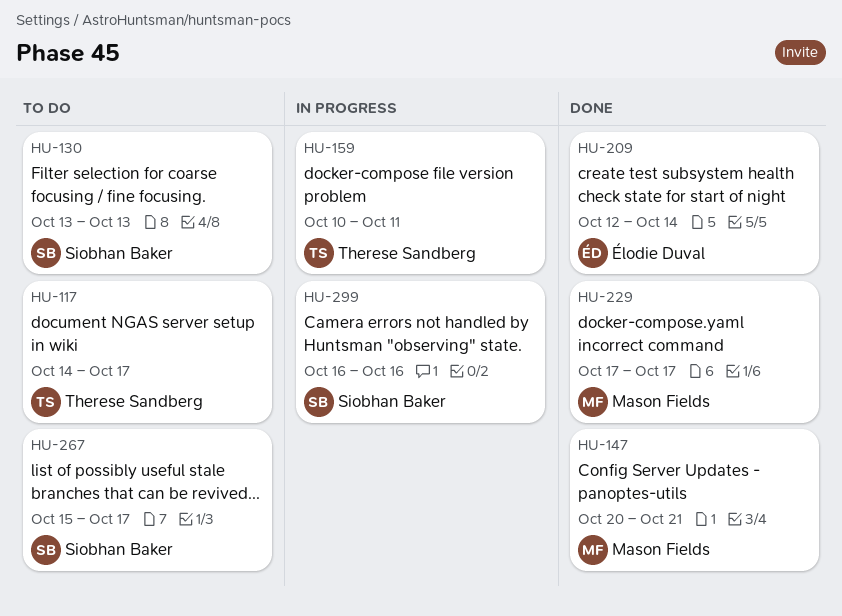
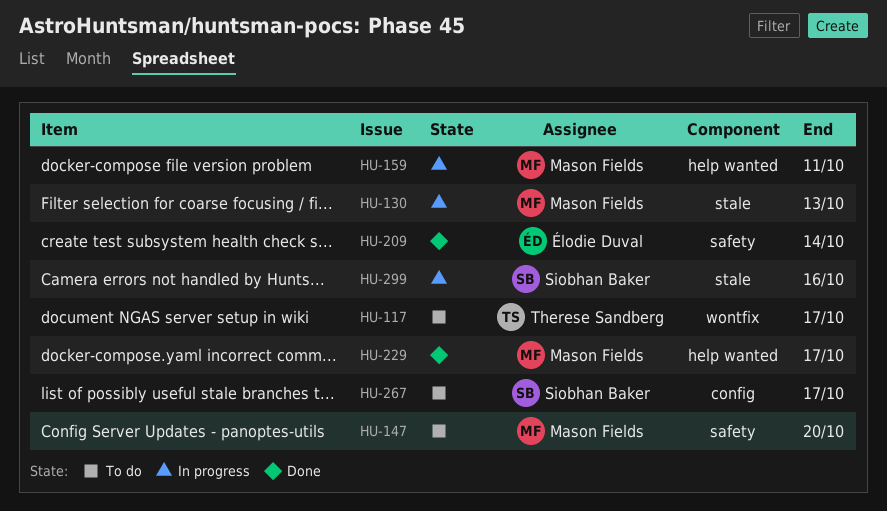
HU-130, status: To do -> In progress
HU-130, owner: Siobhan Baker -> Mason Fields
HU-147, status: Done -> To do
HU-147, due: Oct 21 -> Oct 20
HU-159, owner: Therese Sandberg -> Mason Fields

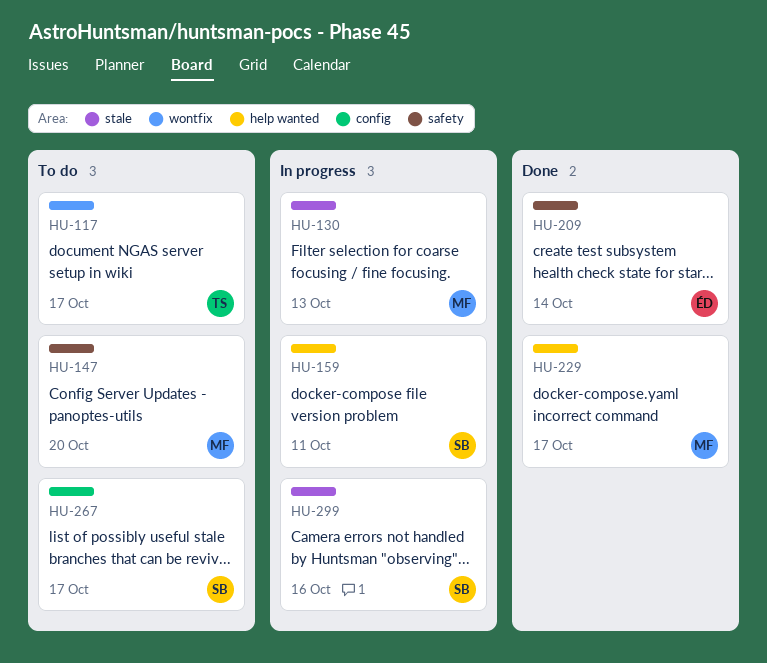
HU-159, owner: Mason Fields -> Siobhan Baker

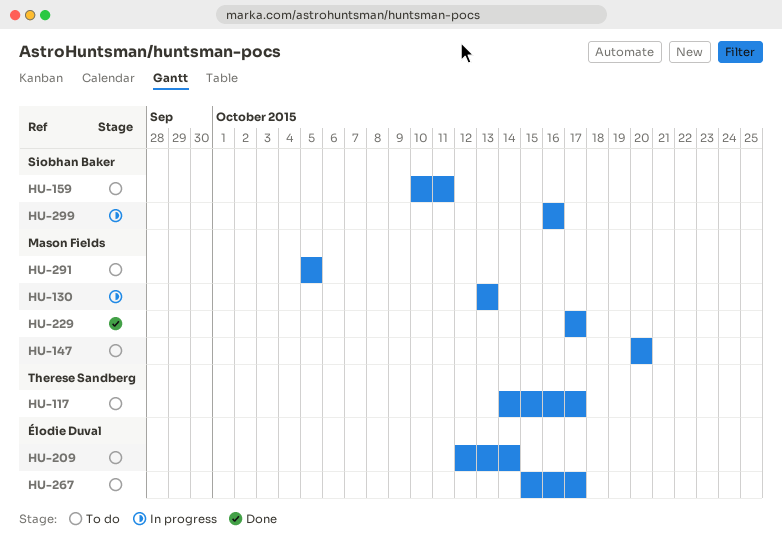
HU-159, status: In progress -> To do
HU-209, status: Done -> To do
HU-267, owner: Siobhan Baker -> Élodie Duval
HU-291: none -> present

